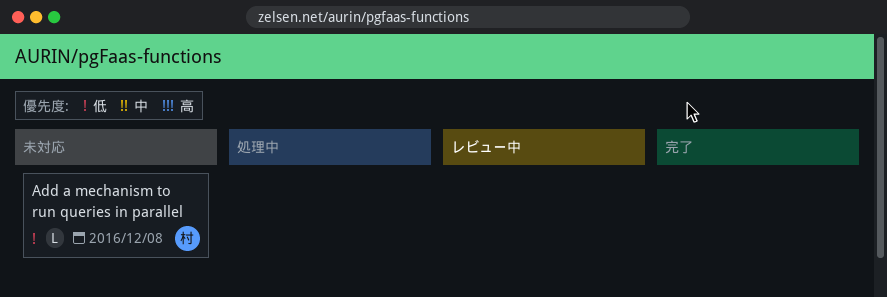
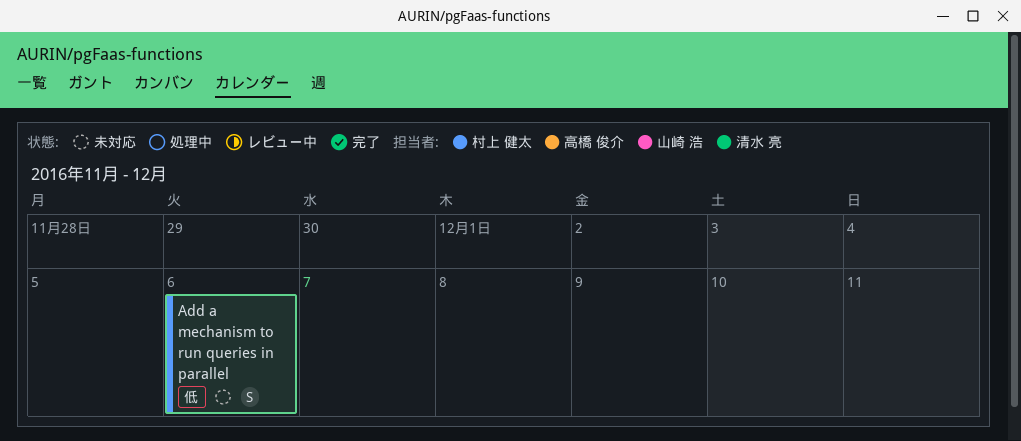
Add a mechanism to run queries in parallel, estimate: L -> S
Add a mechanism to run queries in parallel, due: Dec 8 -> Dec 6

